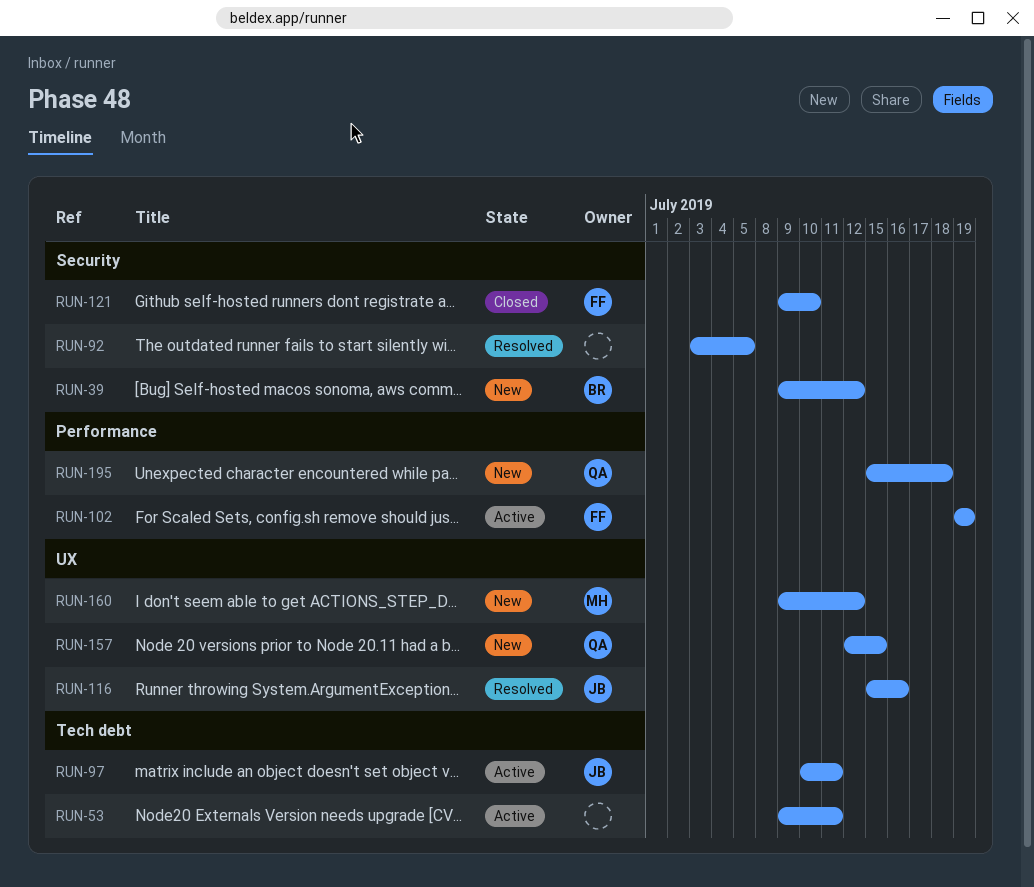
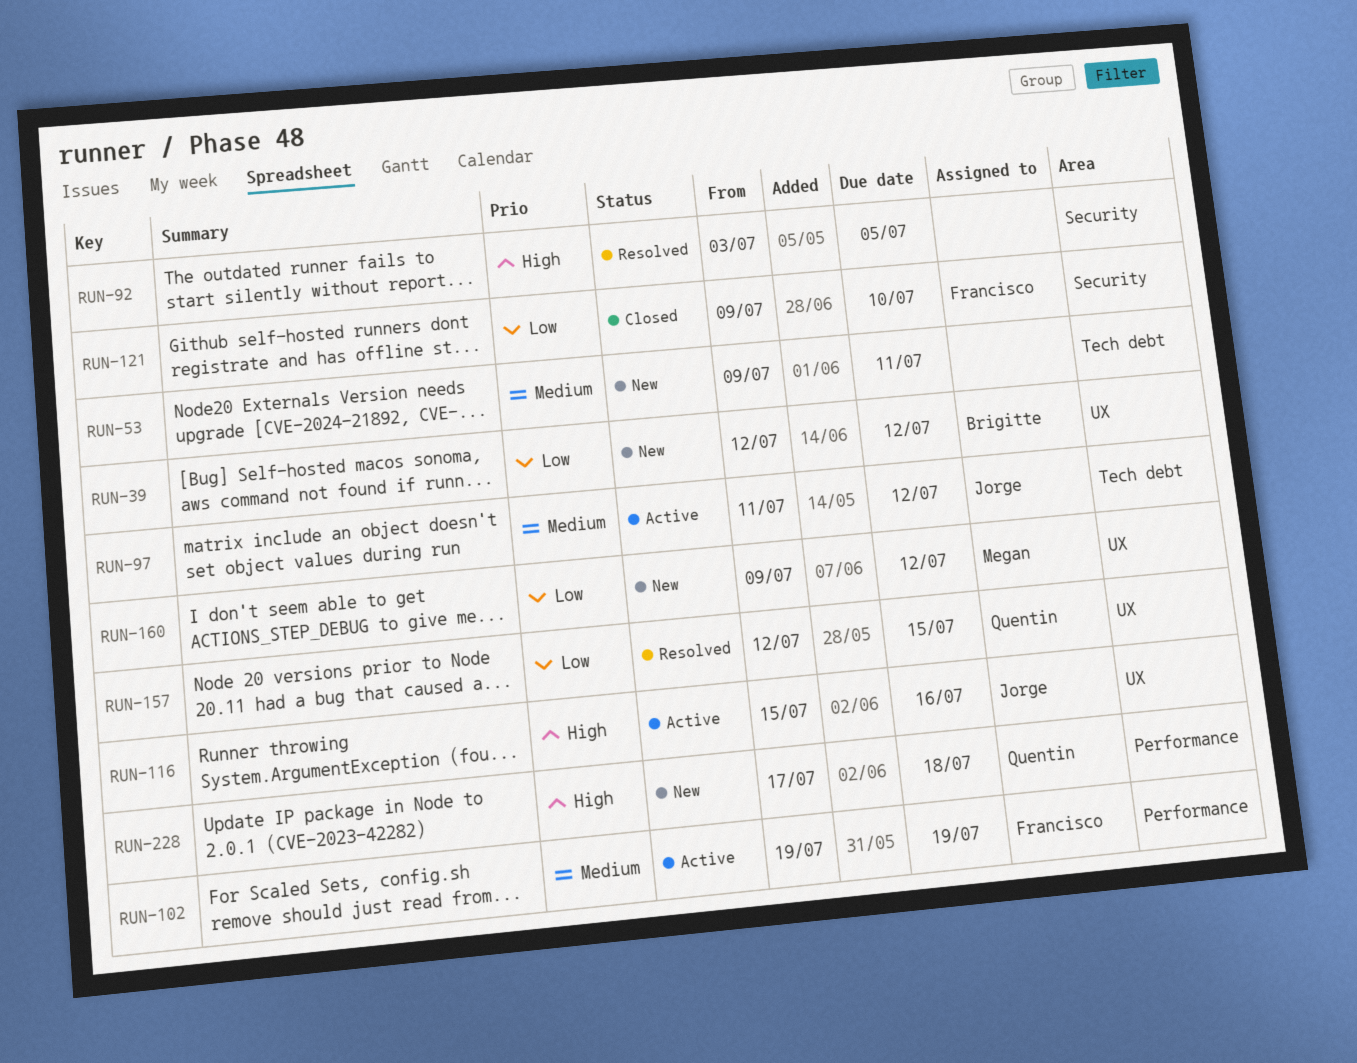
RUN-39, label: Security -> UX
RUN-39, start: Jul 9 -> Jul 12
RUN-53, status: Active -> New
RUN-97, start: Jul 10 -> Jul 11
RUN-97, due: Jul 11 -> Jul 12
RUN-116, status: Resolved -> Active
RUN-157, status: New -> Resolved
RUN-195: present -> none
RUN-228: none -> present

